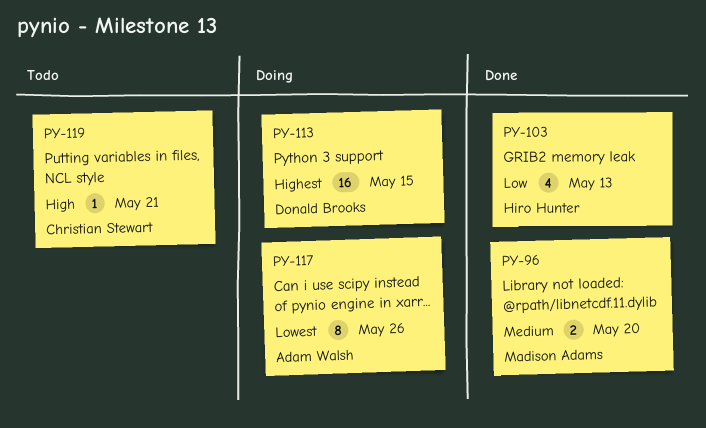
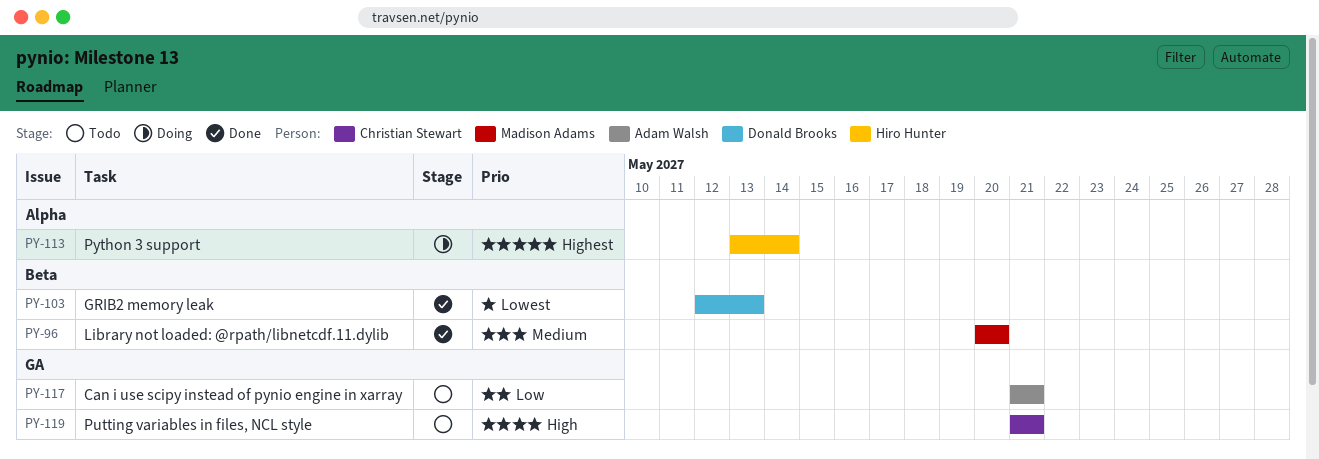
PY-103, owner: Hiro Hunter -> Donald Brooks
PY-103, priority: Low -> Lowest
PY-113, owner: Donald Brooks -> Hiro Hunter
PY-113, due: May 15 -> May 14
PY-117, status: Doing -> Todo
PY-117, priority: Lowest -> Low
PY-117, due: May 26 -> May 21

